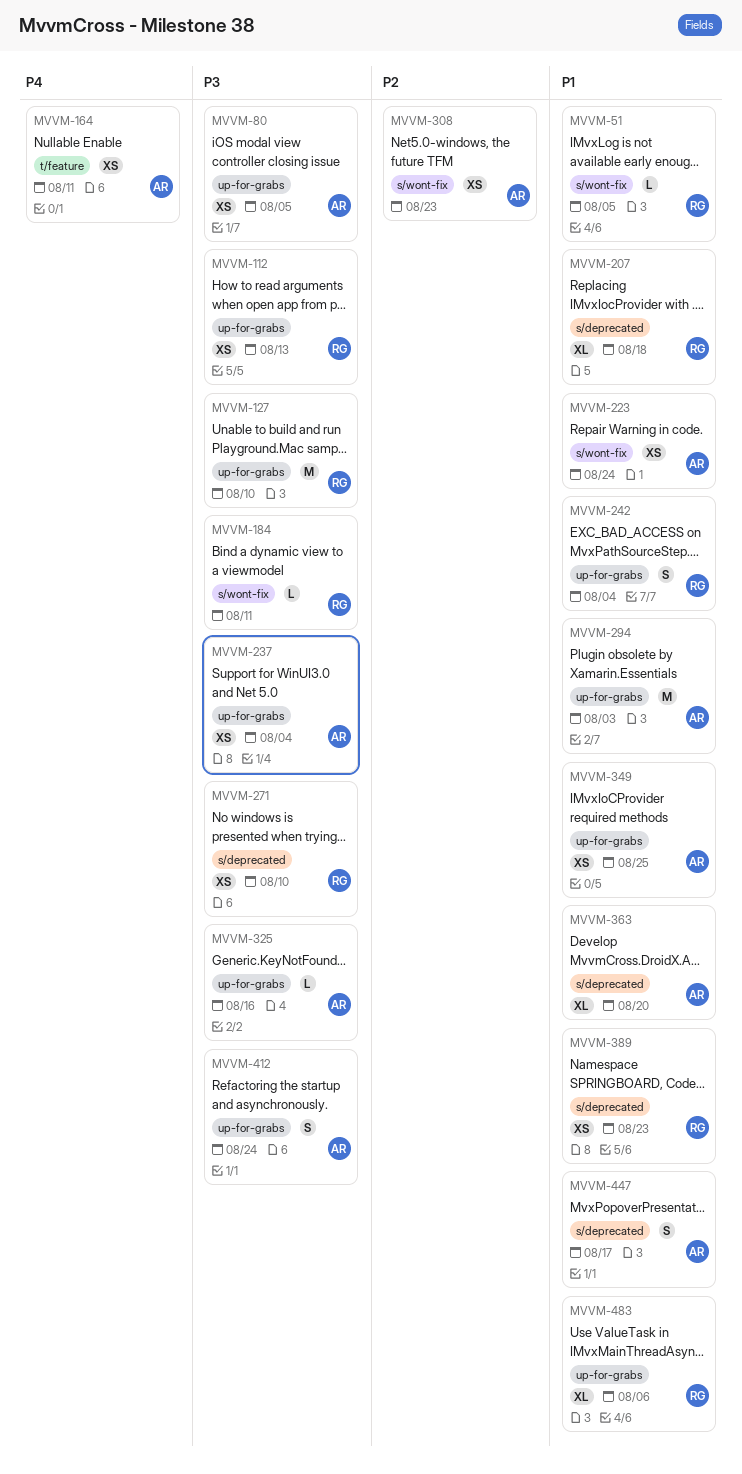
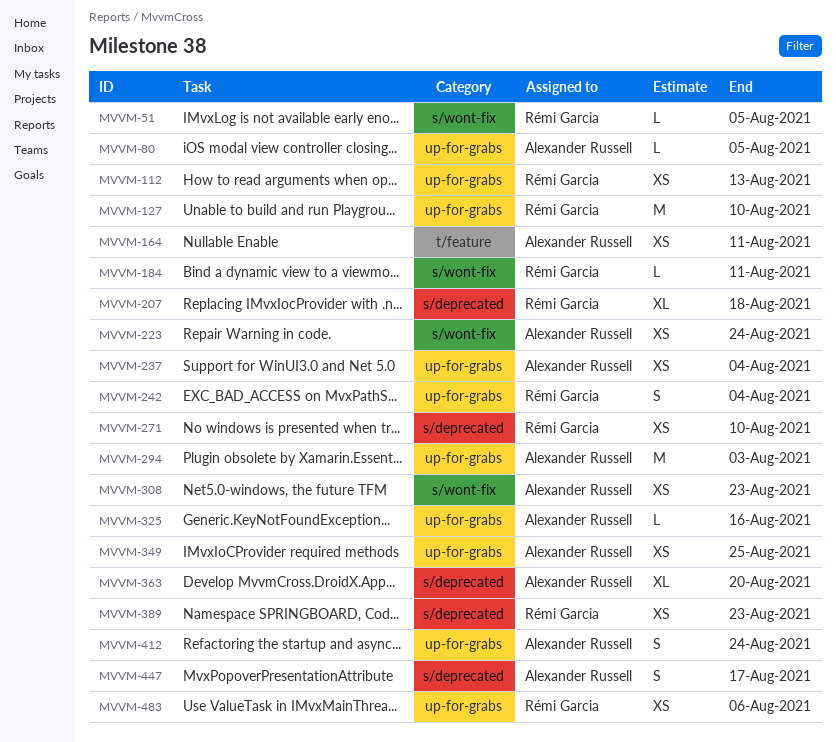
MVVM-80, estimate: XS -> L
MVVM-483, estimate: XL -> XS

